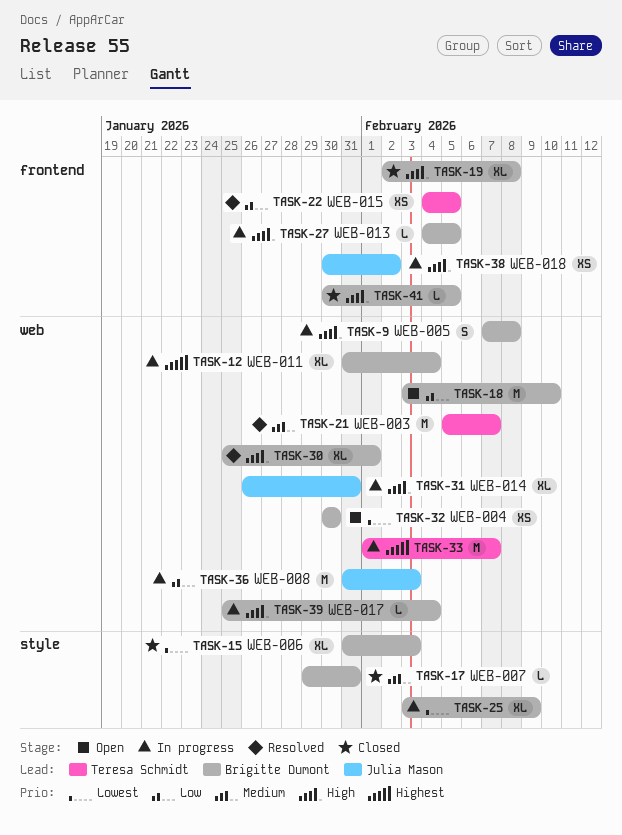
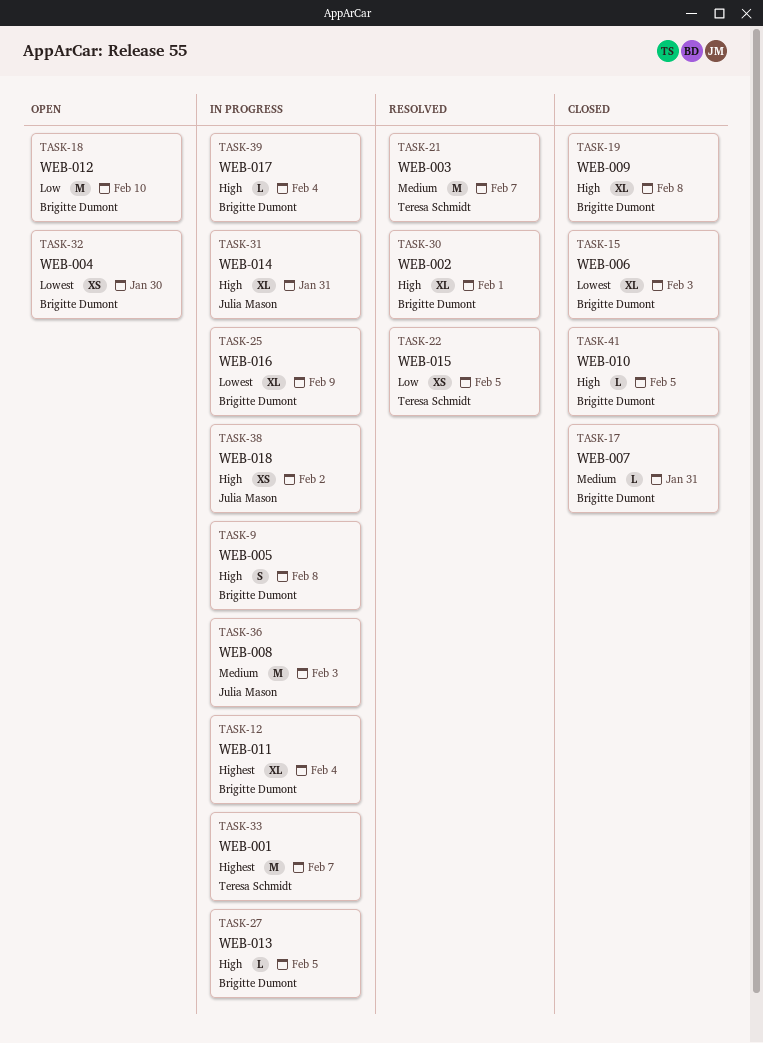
TASK-36, priority: Low -> Medium

